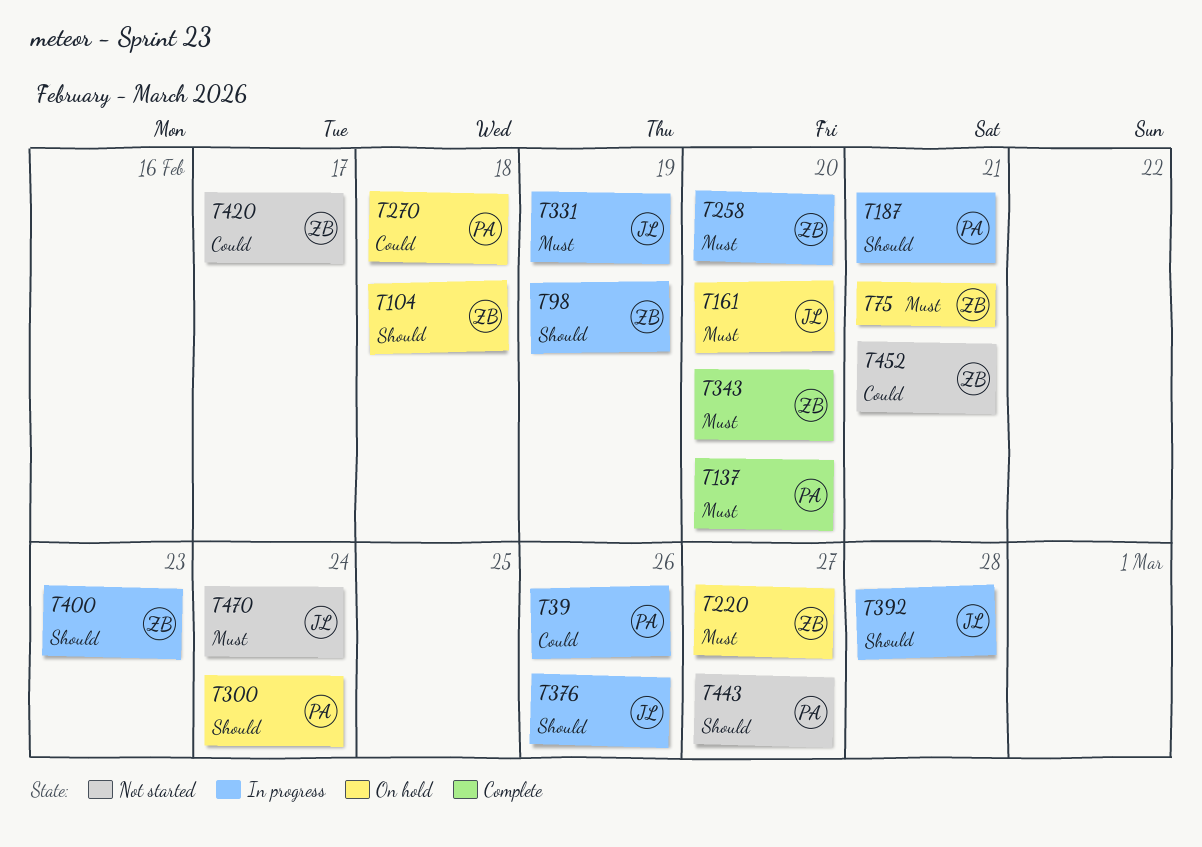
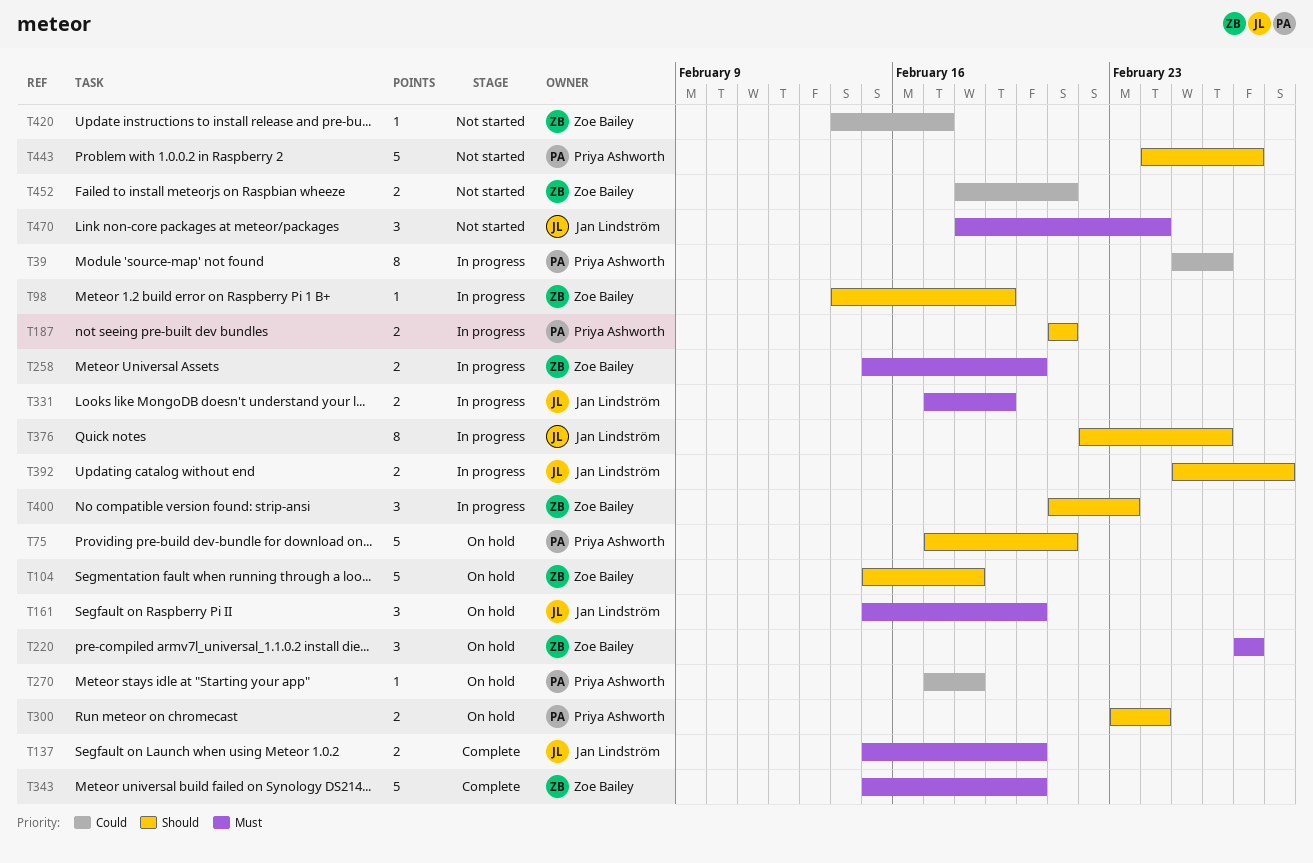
T75, owner: Zoe Bailey -> Priya Ashworth
T75, priority: Must -> Should
T137, owner: Priya Ashworth -> Jan Lindström

